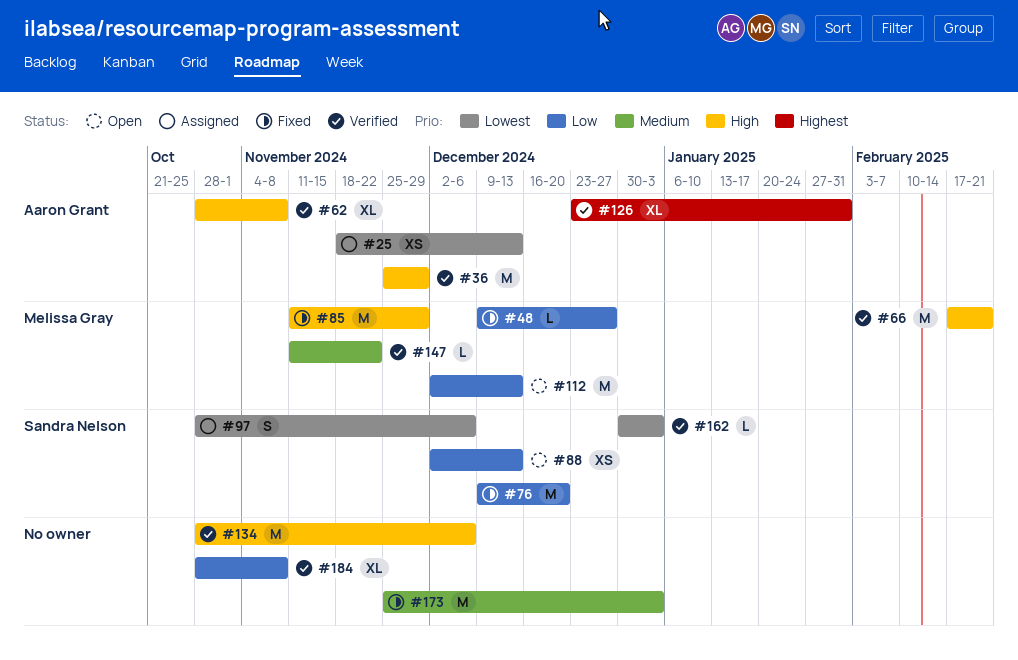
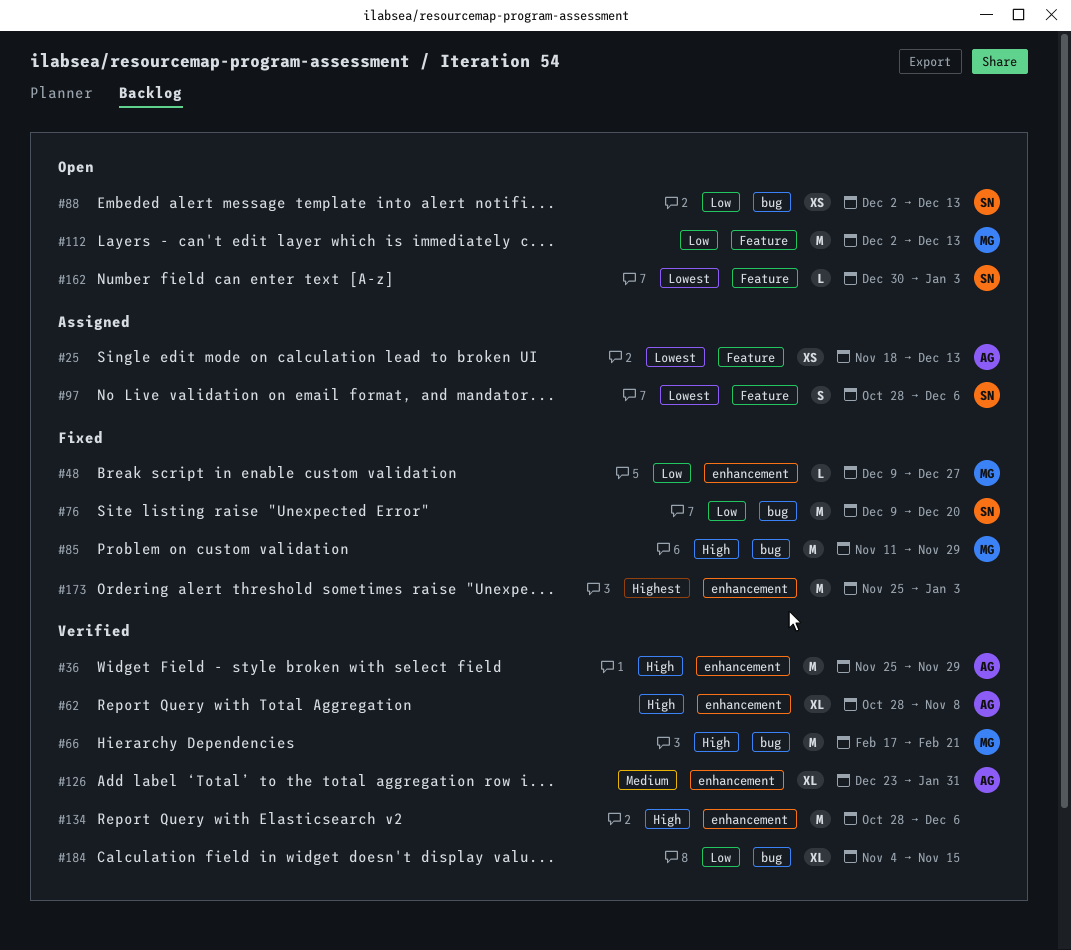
#126, priority: Highest -> Medium
#147: present -> none
#162, status: Verified -> Open
#173, priority: Medium -> Highest
#184, start: Oct 28 -> Nov 4
#184, due: Nov 8 -> Nov 15

